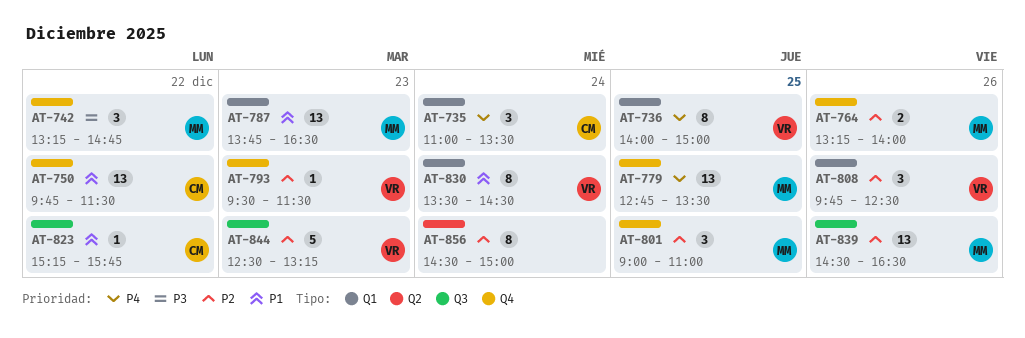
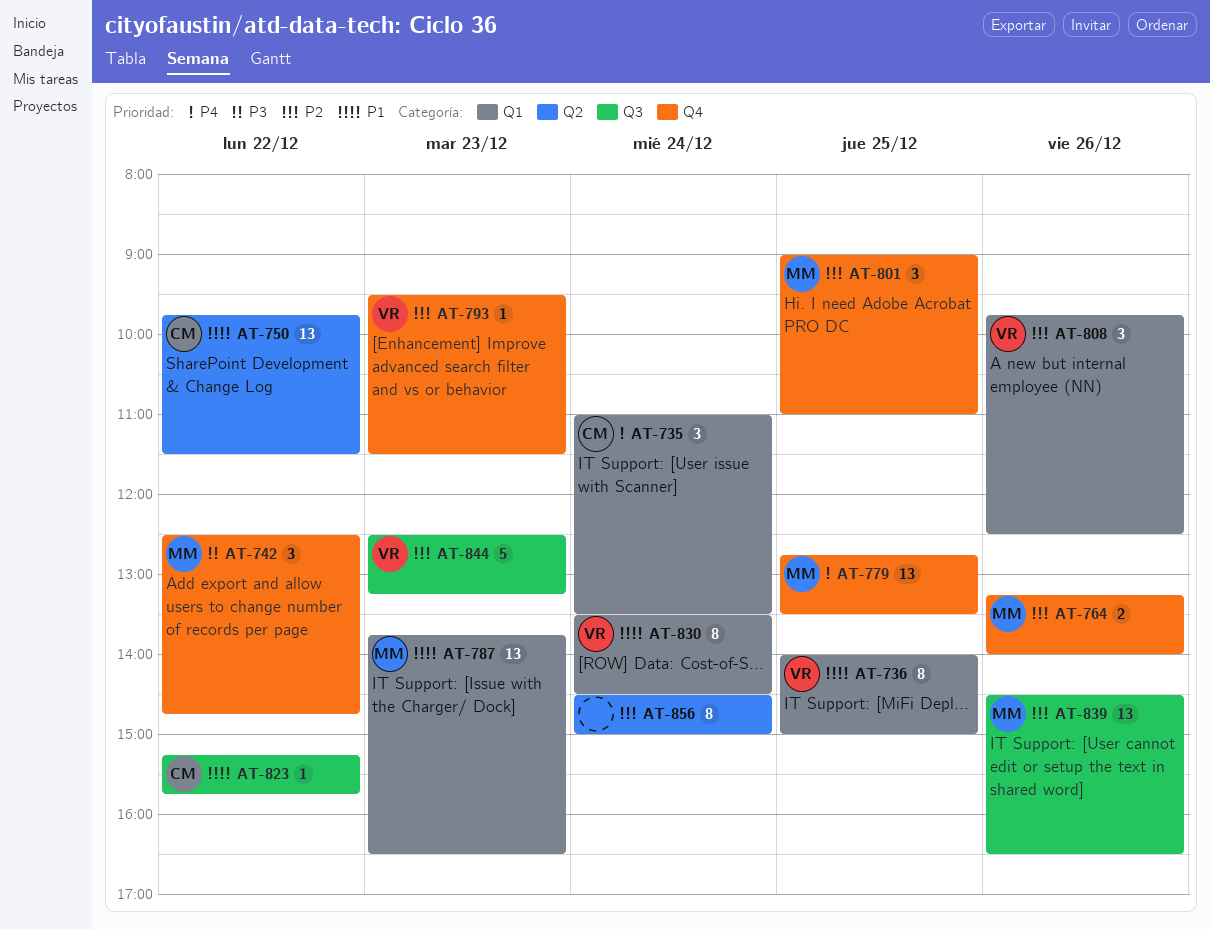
AT-736, priority: P4 -> P1
AT-742, begins: 13:15 -> 12:30
AT-750, label: Q4 -> Q2

